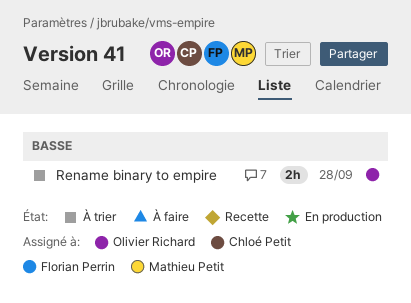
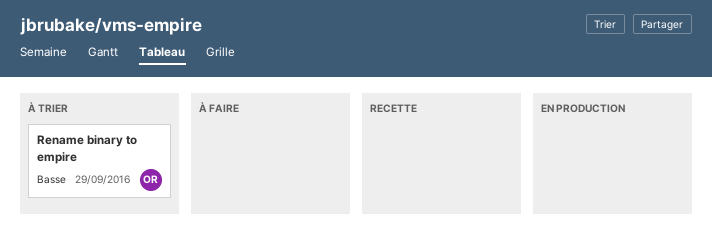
Rename binary to empire, due: Sep 28 -> Sep 29

